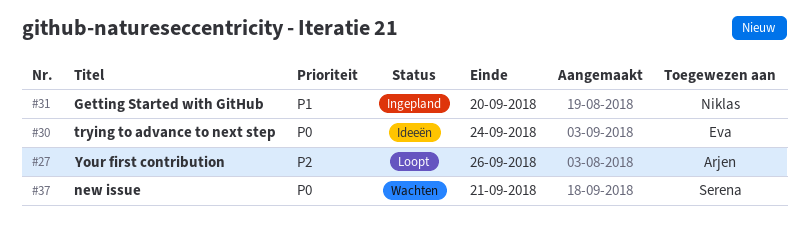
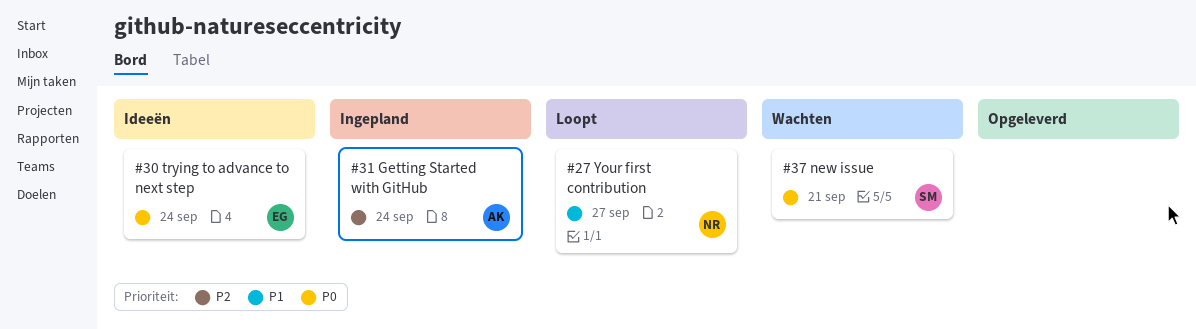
#27, owner: Arjen -> Niklas
#27, priority: P2 -> P1
#27, due: Sep 26 -> Sep 27
#31, owner: Niklas -> Arjen
#31, priority: P1 -> P2
#31, due: Sep 20 -> Sep 24

